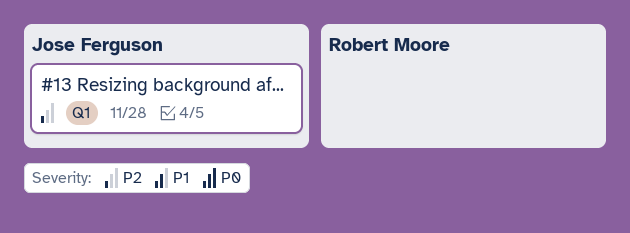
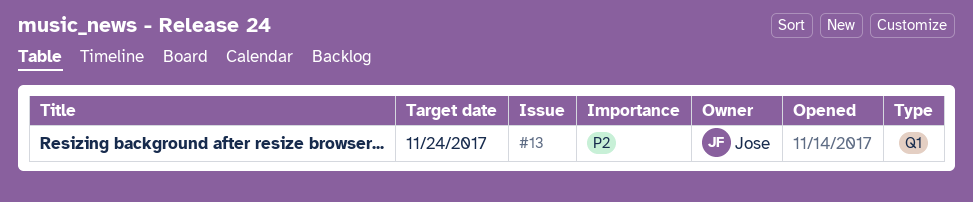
#13, due: Nov 28 -> Nov 24

